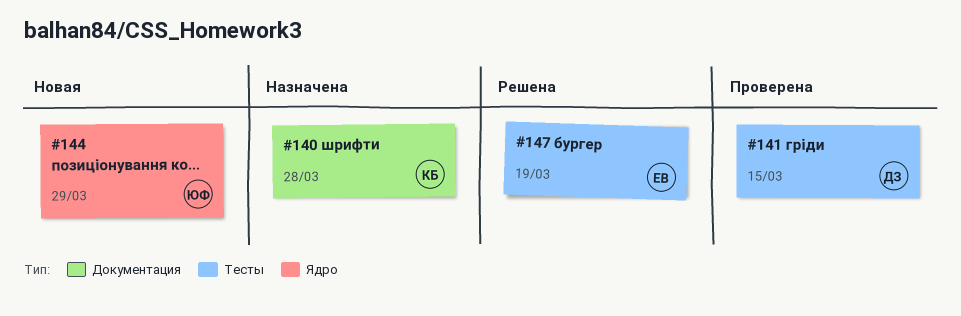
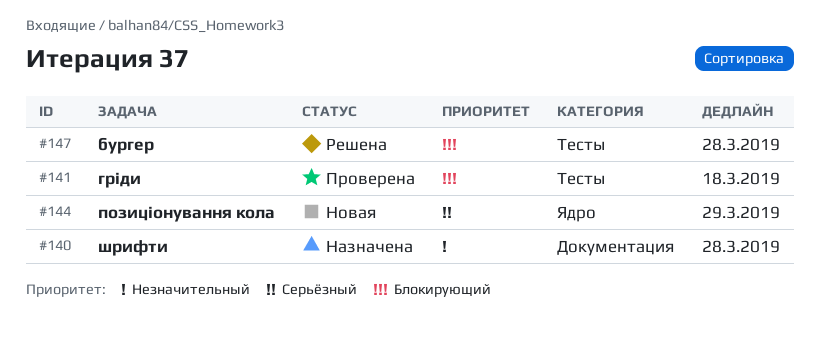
#141, due: Mar 15 -> Mar 18
#147, due: Mar 19 -> Mar 28

